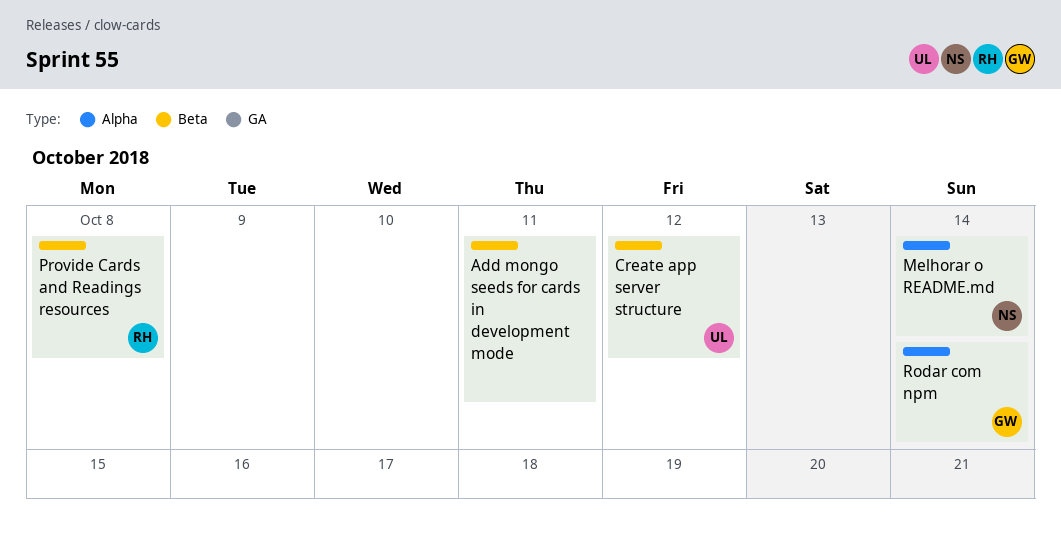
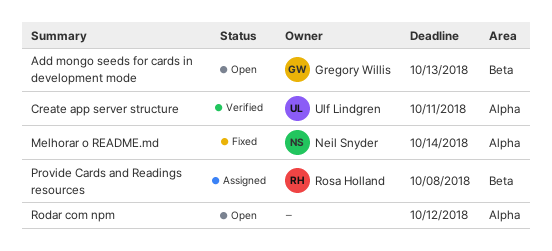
Add mongo seeds for cards in development mode, owner: none -> Gregory Willis
Add mongo seeds for cards in development mode, due: Oct 11 -> Oct 13
Create app server structure, label: Beta -> Alpha
Create app server structure, due: Oct 12 -> Oct 11
Rodar com npm, owner: Gregory Willis -> none
Rodar com npm, due: Oct 14 -> Oct 12

